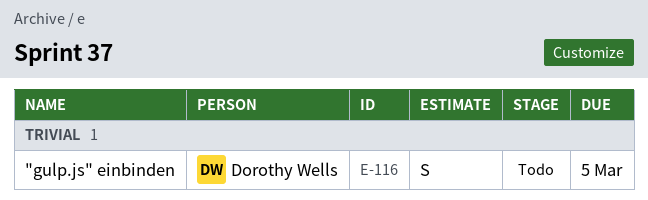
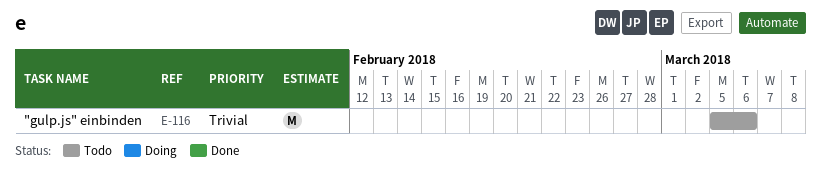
E-116, estimate: S -> M
E-116, due: Mar 5 -> Mar 6

